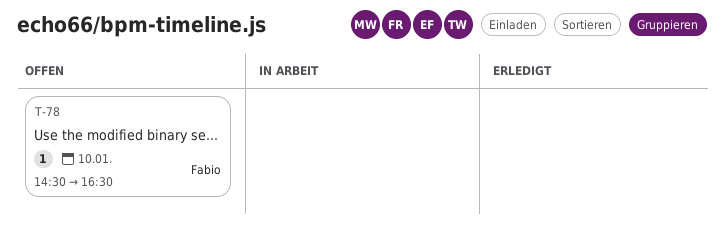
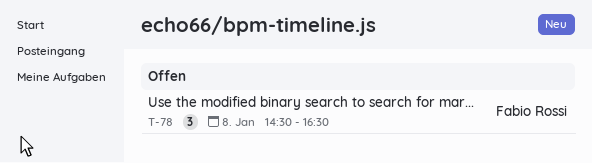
T-78, estimate: 1 -> 3
T-78, day: Jan 10 -> Jan 8

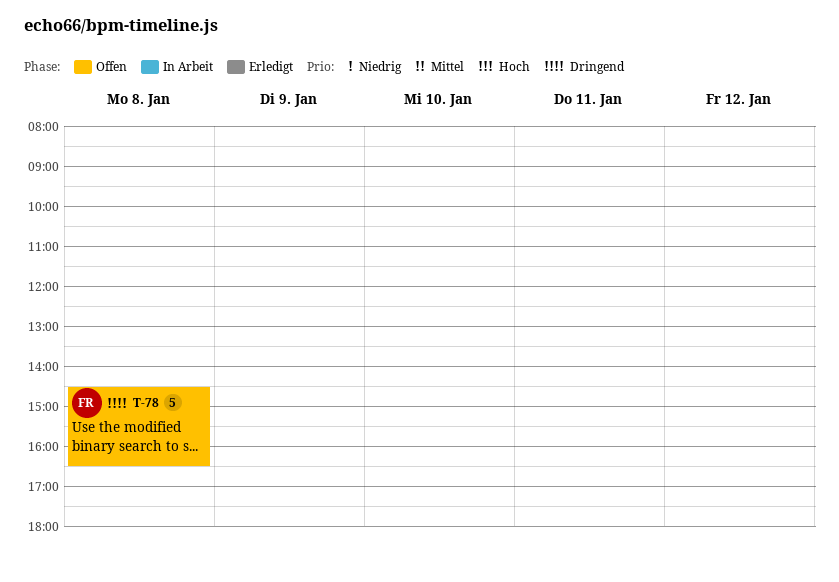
T-78, estimate: 3 -> 5

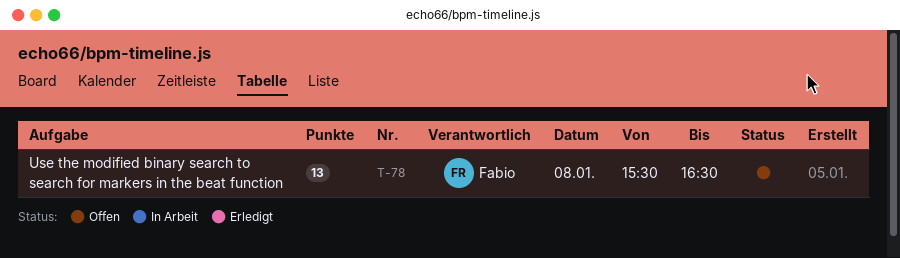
T-78, estimate: 5 -> 13
T-78, begins: 14:30 -> 15:30

